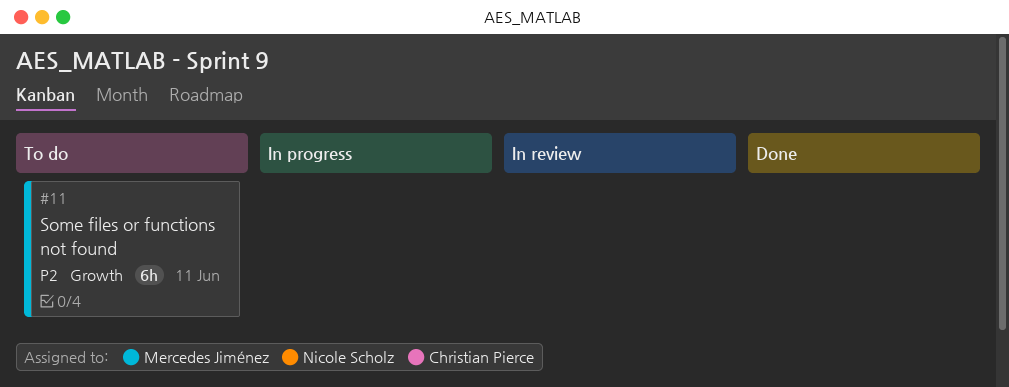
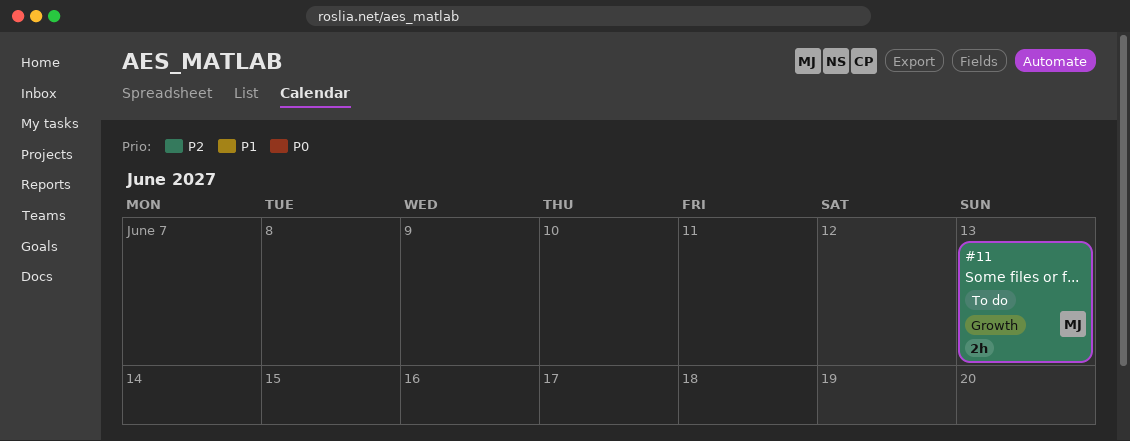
#11, estimate: 6h -> 2h
#11, due: Jun 11 -> Jun 13

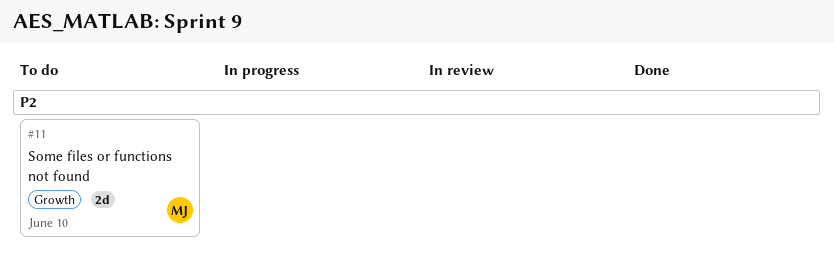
#11, estimate: 2h -> 2d
#11, due: Jun 13 -> Jun 10

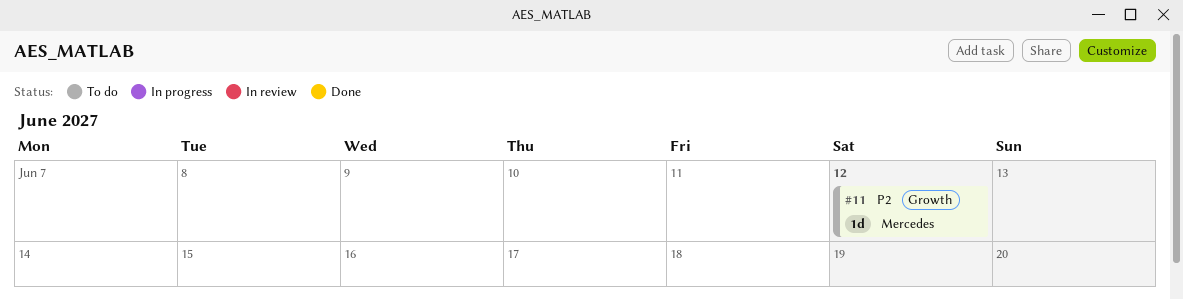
#11, estimate: 2d -> 1d
#11, due: Jun 10 -> Jun 12

